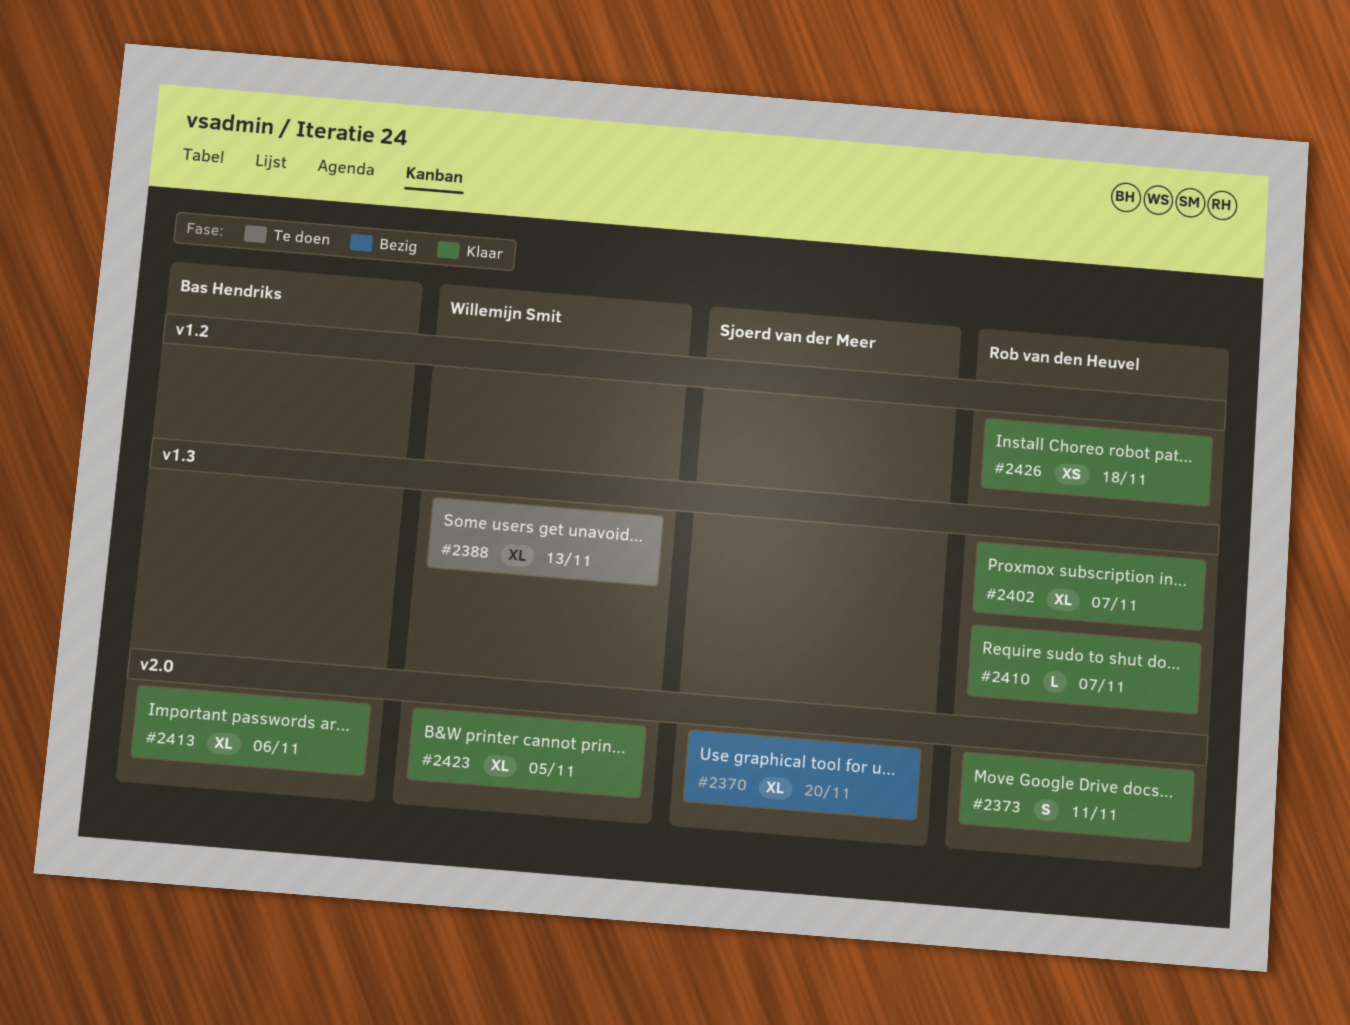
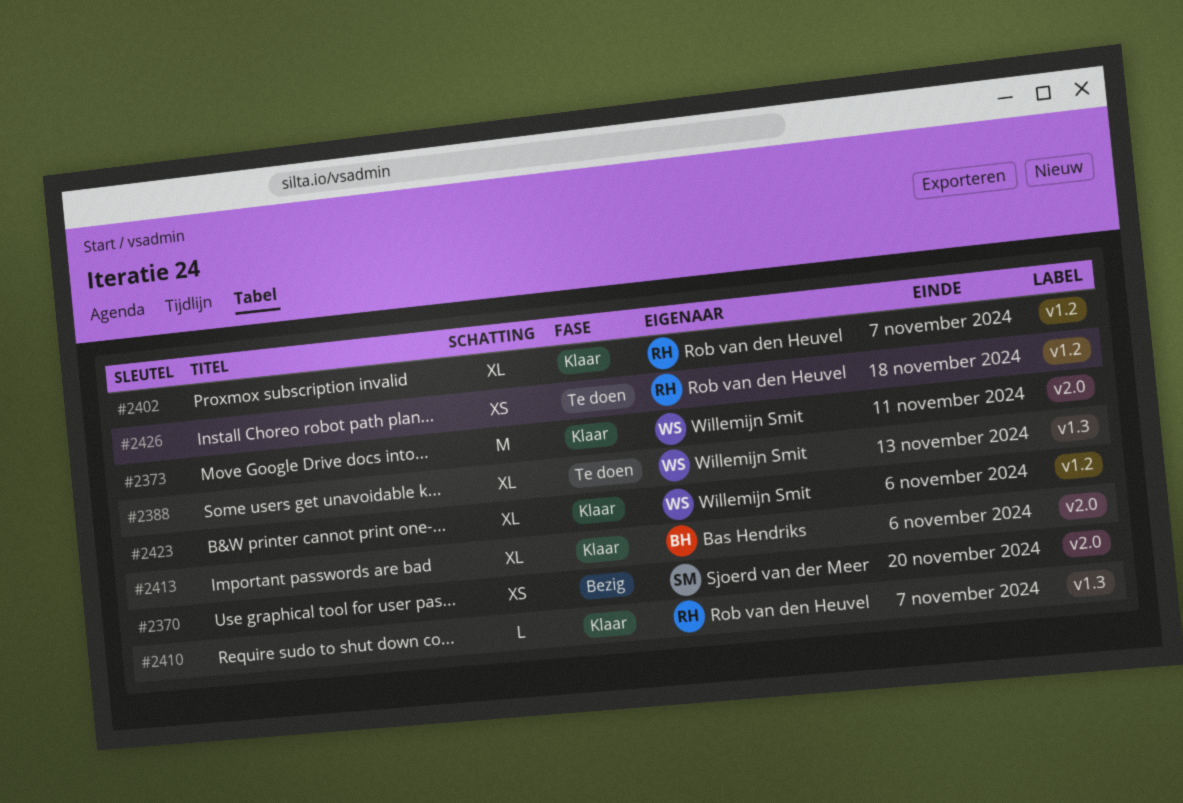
#2370, estimate: XL -> XS
#2373, owner: Rob van den Heuvel -> Willemijn Smit
#2373, estimate: S -> M
#2402, label: v1.3 -> v1.2
#2423, label: v2.0 -> v1.2
#2423, due: Nov 5 -> Nov 6
#2426, status: Klaar -> Te doen

